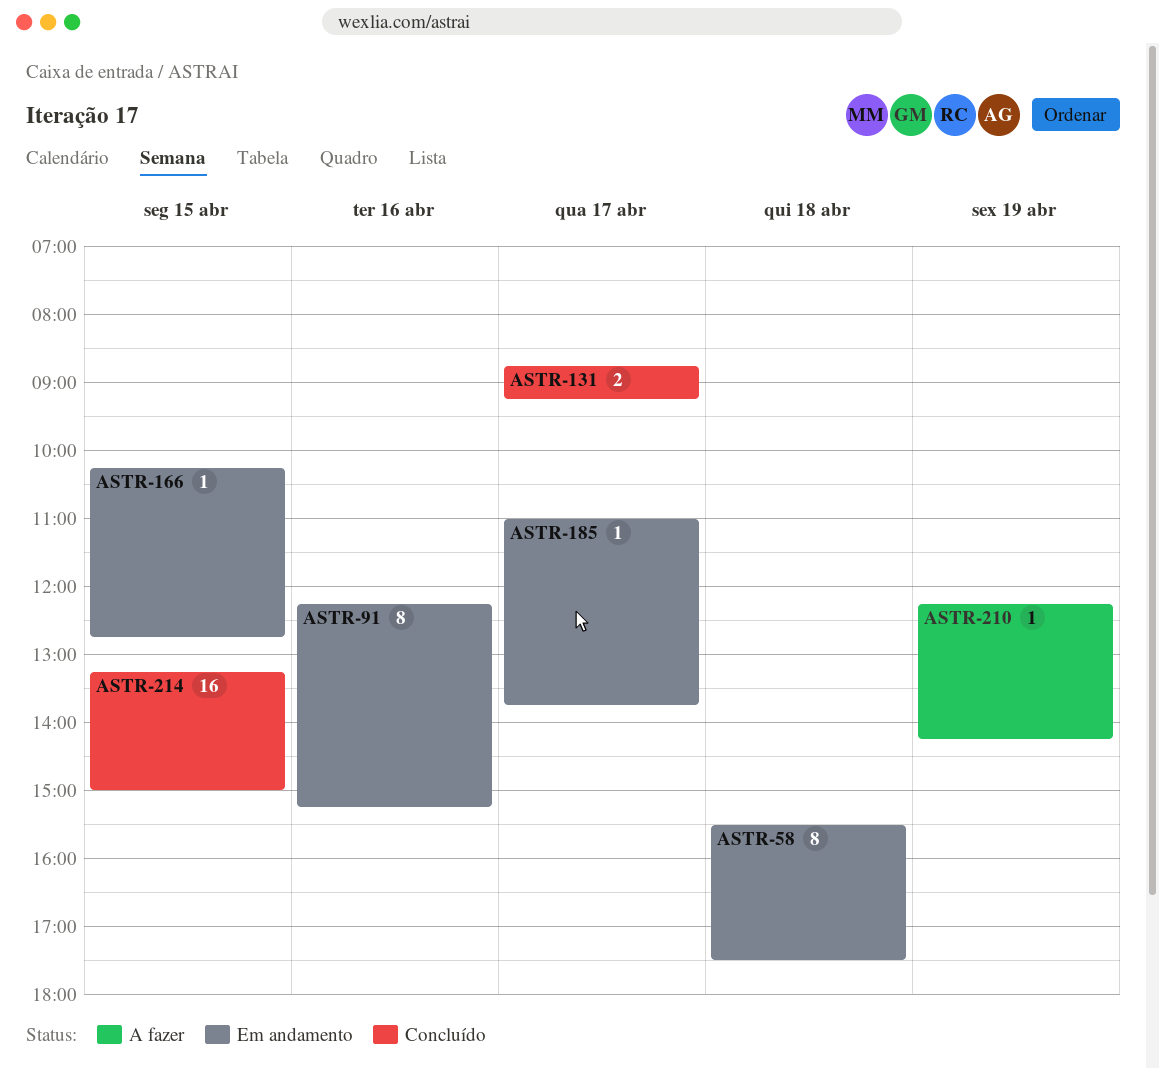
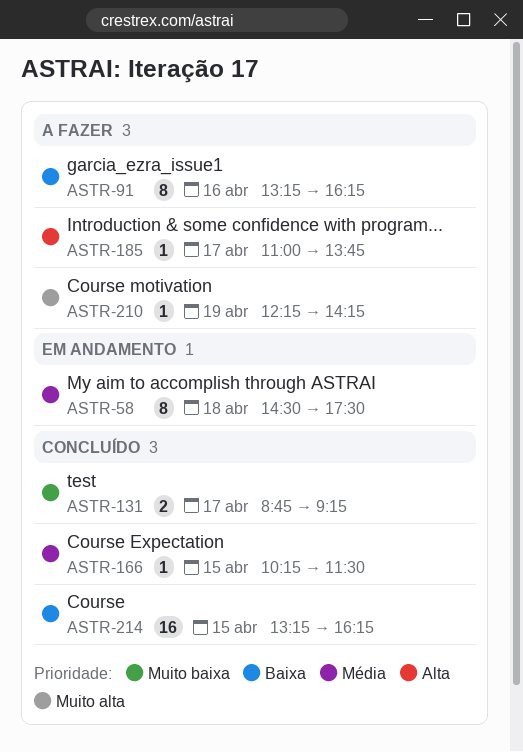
ASTR-58, begins: 15:30 -> 14:30
ASTR-91, status: Em andamento -> A fazer
ASTR-91, begins: 12:15 -> 13:15
ASTR-91, ends: 15:15 -> 16:15
ASTR-166, status: Em andamento -> Concluído
ASTR-166, ends: 12:45 -> 11:30
ASTR-185, status: Em andamento -> A fazer
ASTR-214, ends: 15:00 -> 16:15

